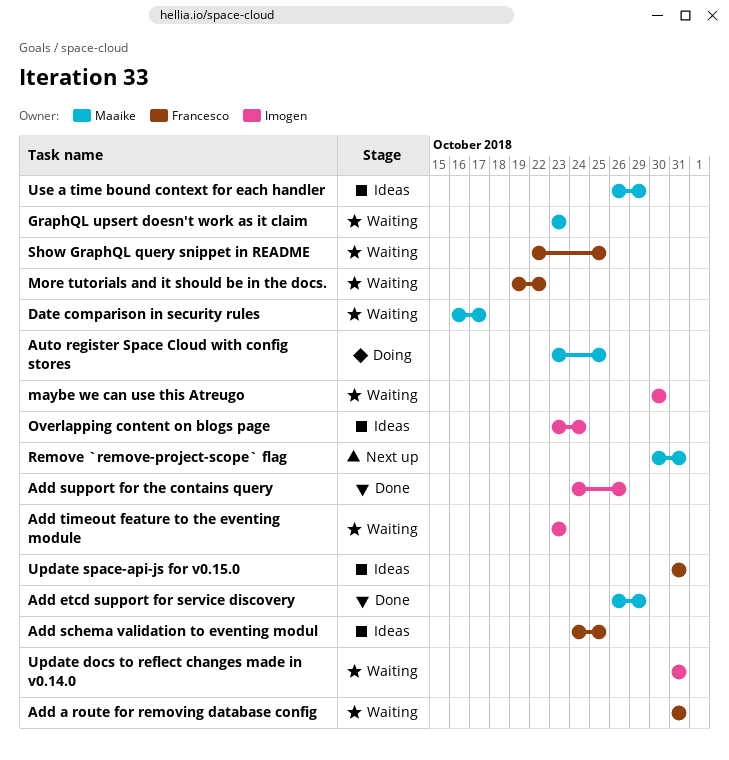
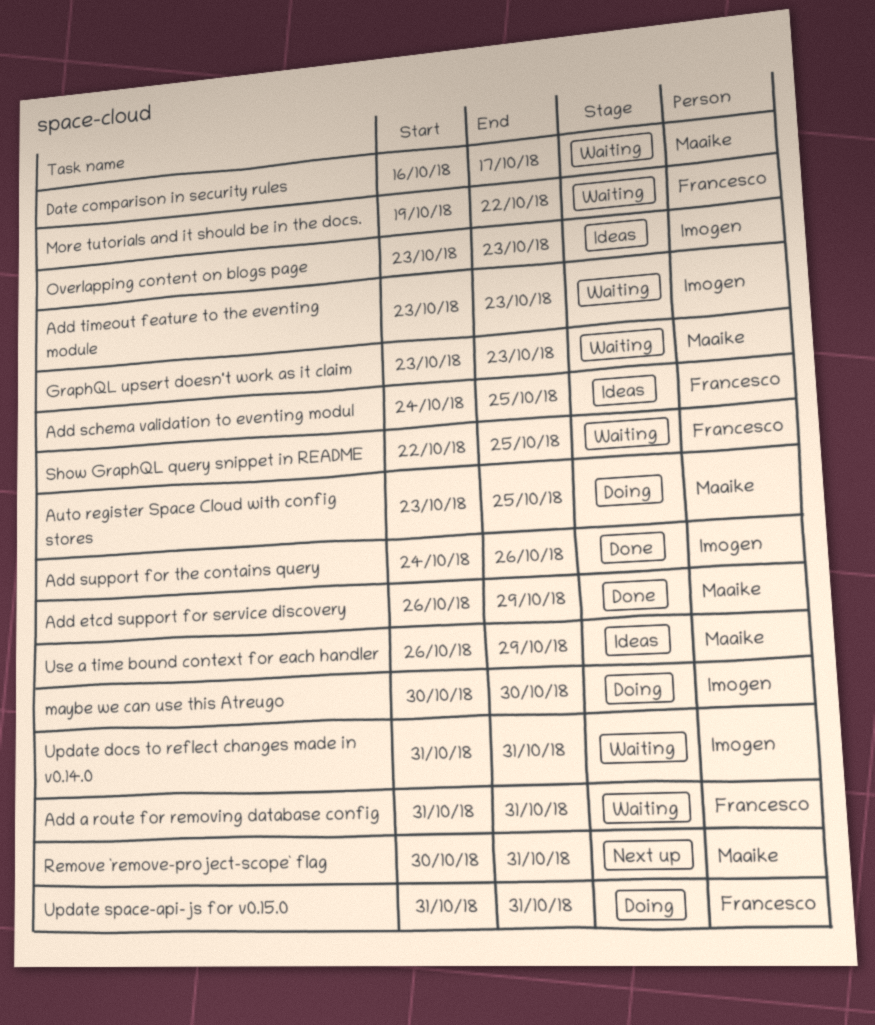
maybe we can use this Atreugo, status: Waiting -> Doing
Overlapping content on blogs page, due: Oct 24 -> Oct 23
Update space-api-js for v0.15.0, status: Ideas -> Doing

